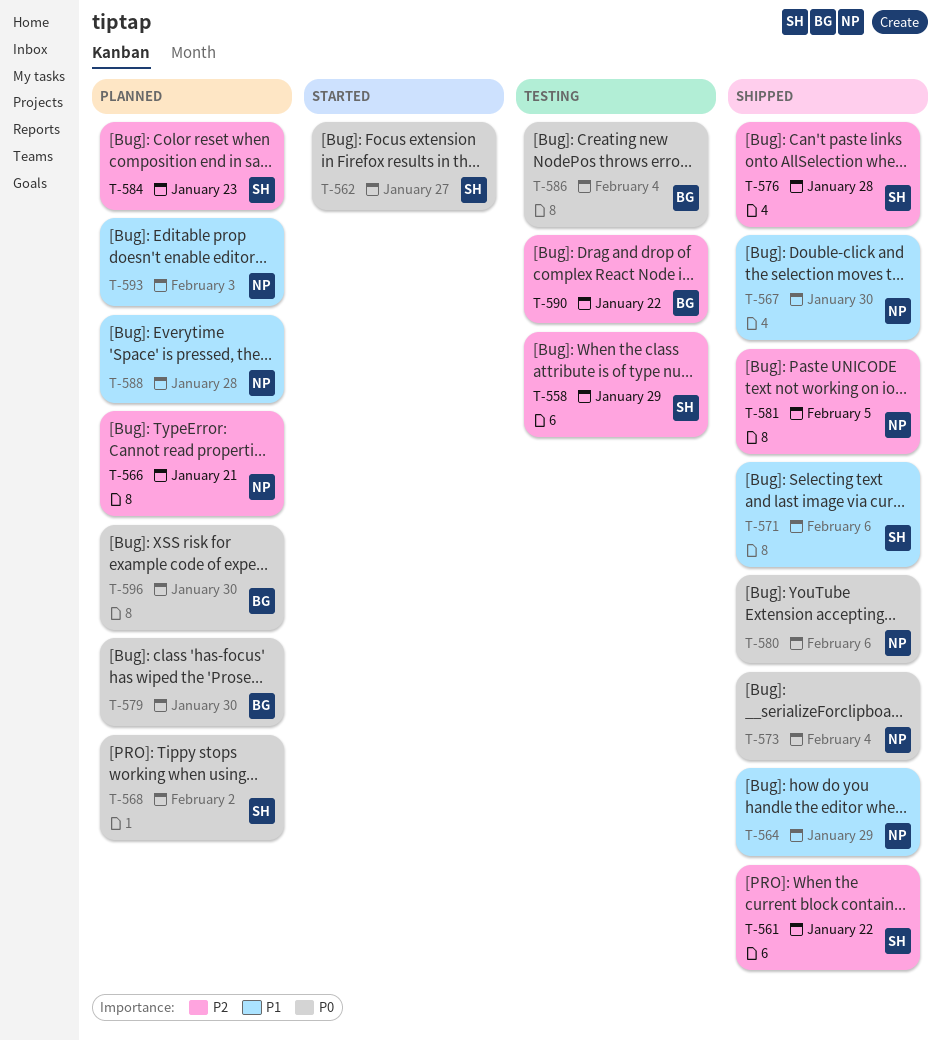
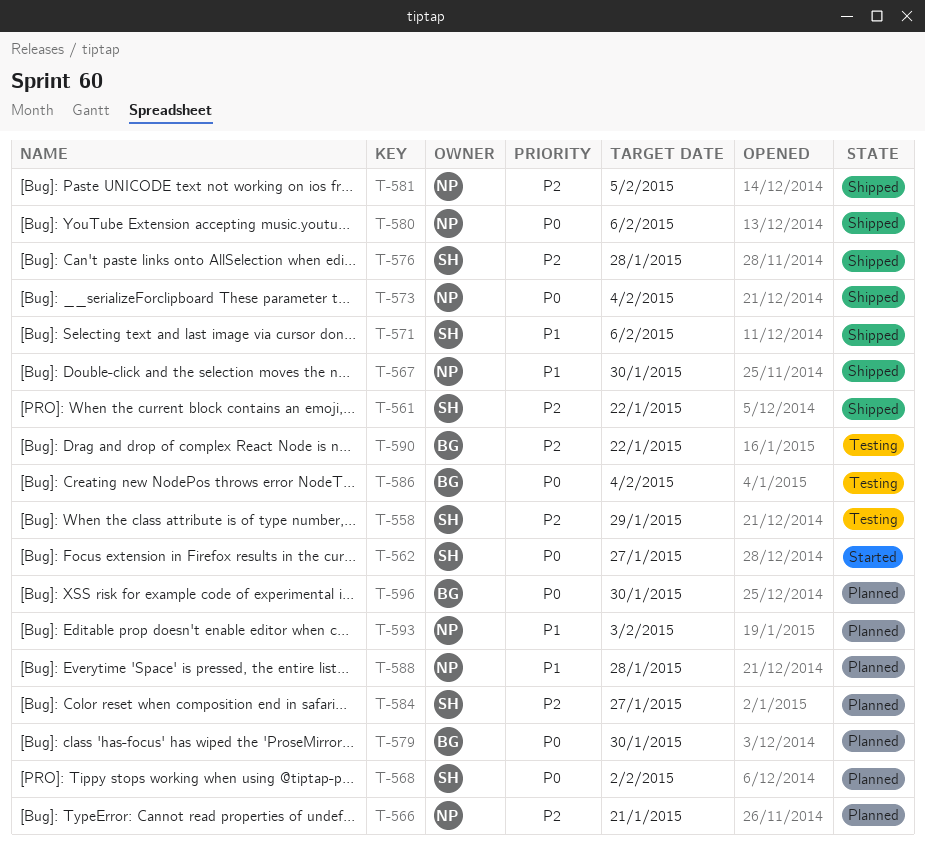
T-564: present -> none
T-584, due: Jan 23 -> Jan 27

